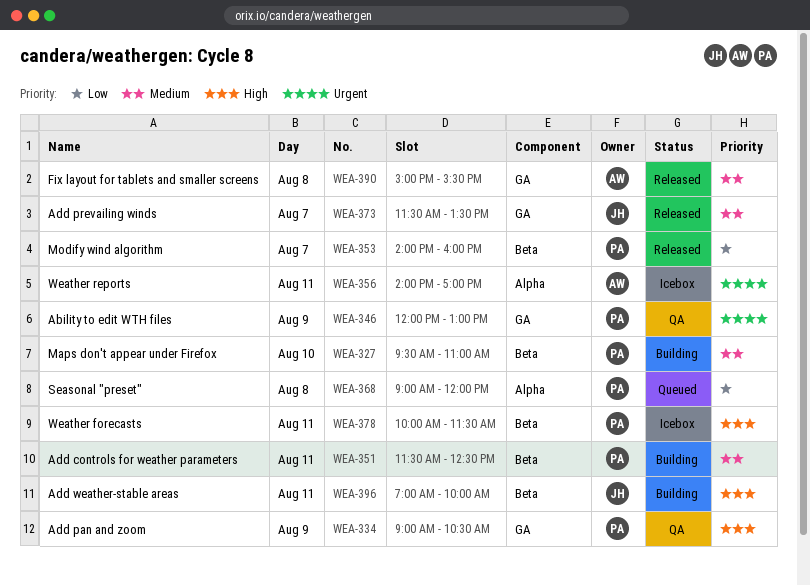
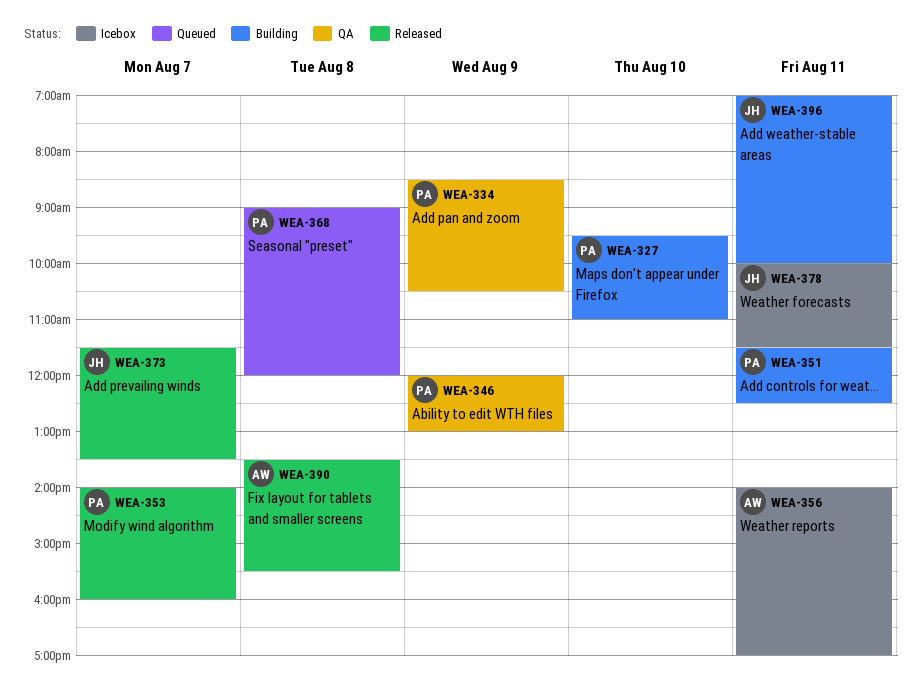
WEA-334, begins: 09:00 -> 08:30
WEA-378, owner: PA -> JH
WEA-390, begins: 15:00 -> 13:30

